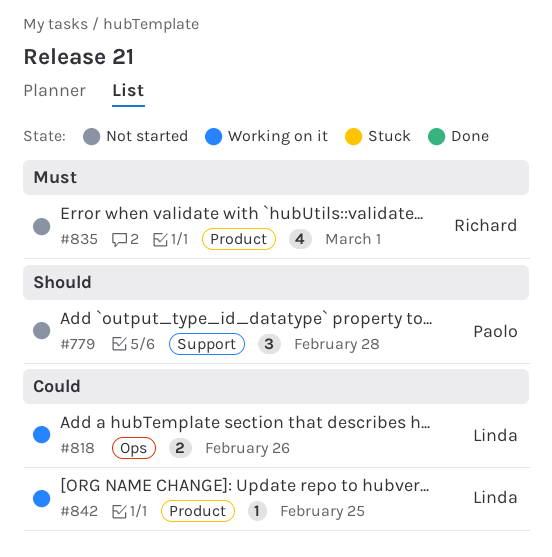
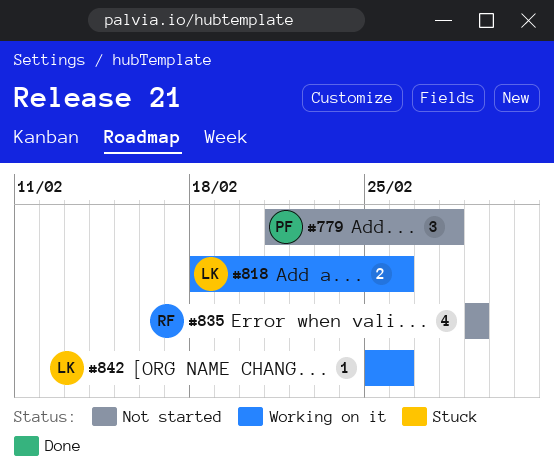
#842, due: Feb 25 -> Feb 26

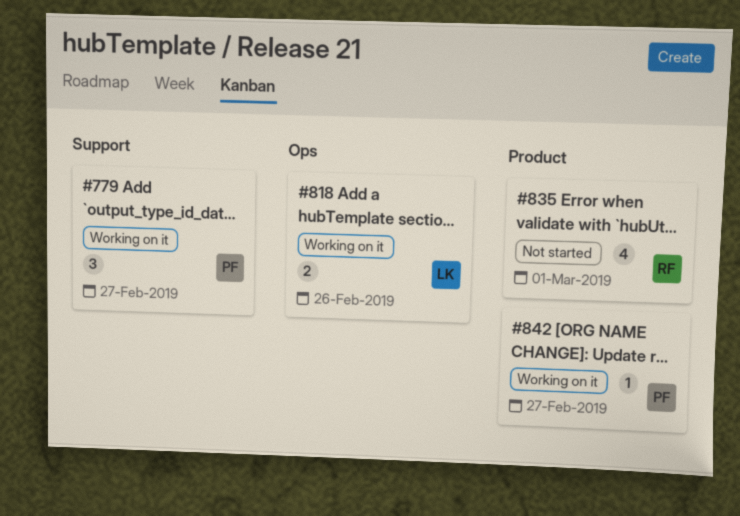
#779, status: Not started -> Working on it
#779, due: Feb 28 -> Feb 27
#842, owner: LK -> PF
#842, due: Feb 26 -> Feb 27

